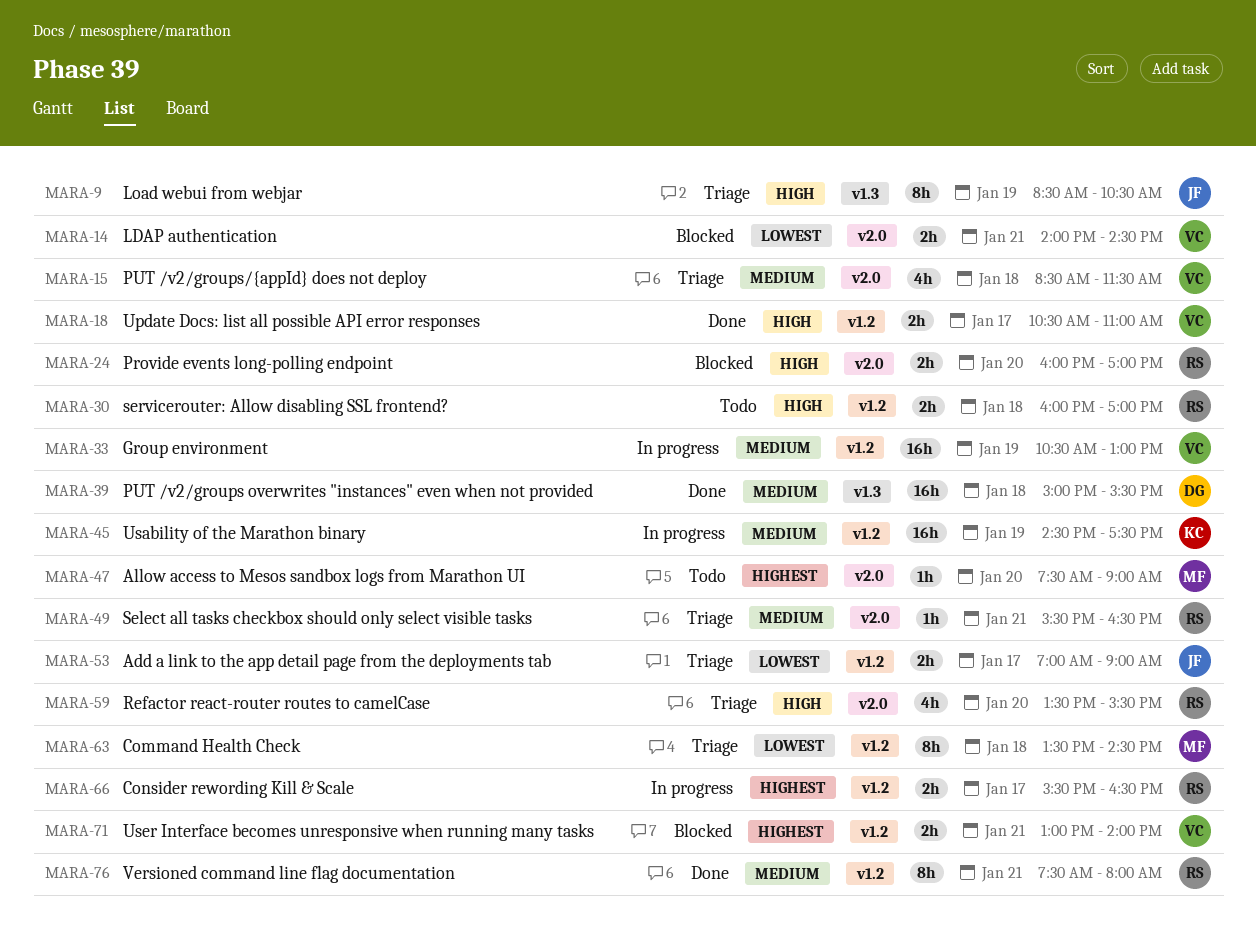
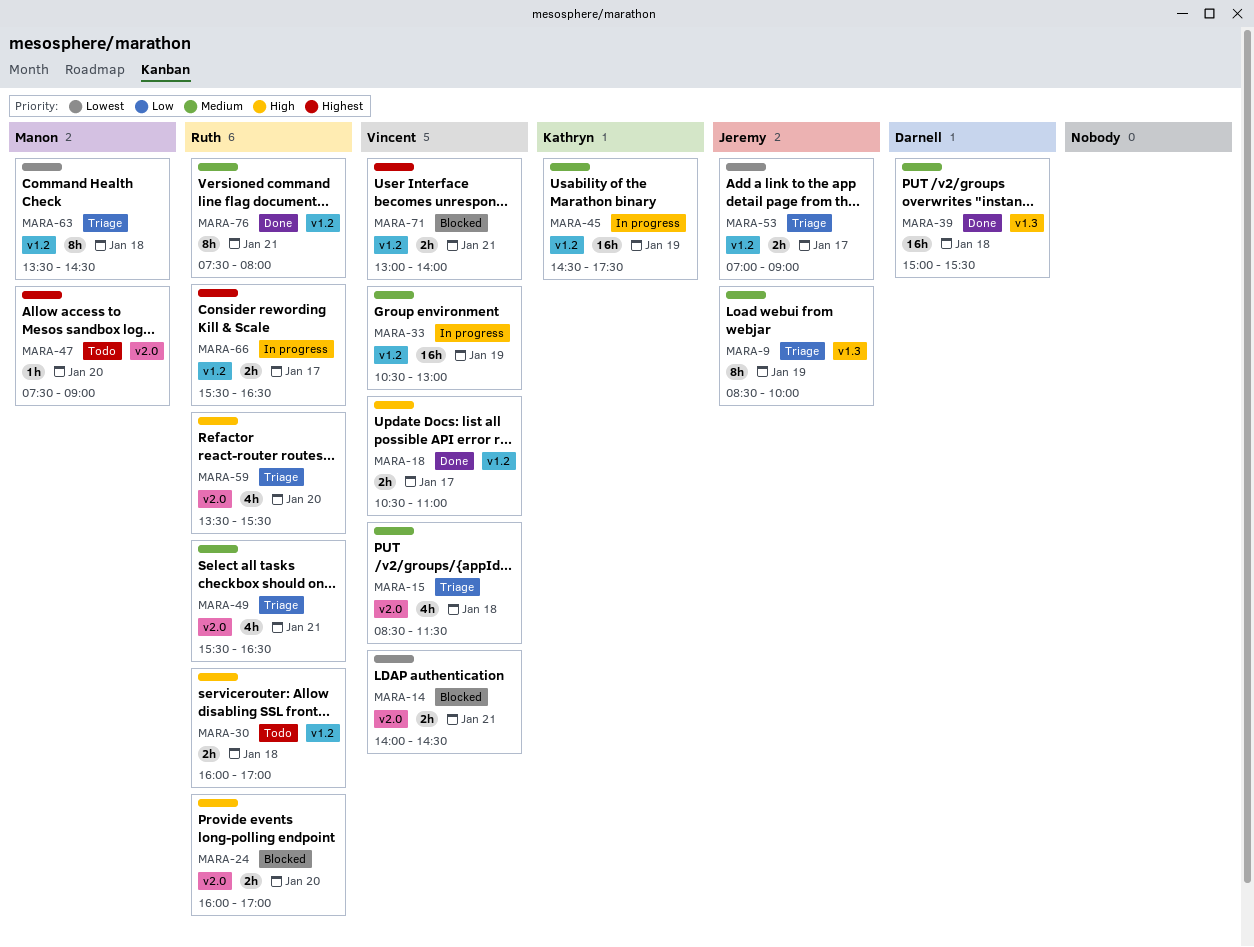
MARA-9, priority: High -> Medium
MARA-9, ends: 10:30 -> 10:00
MARA-49, estimate: 1h -> 4h

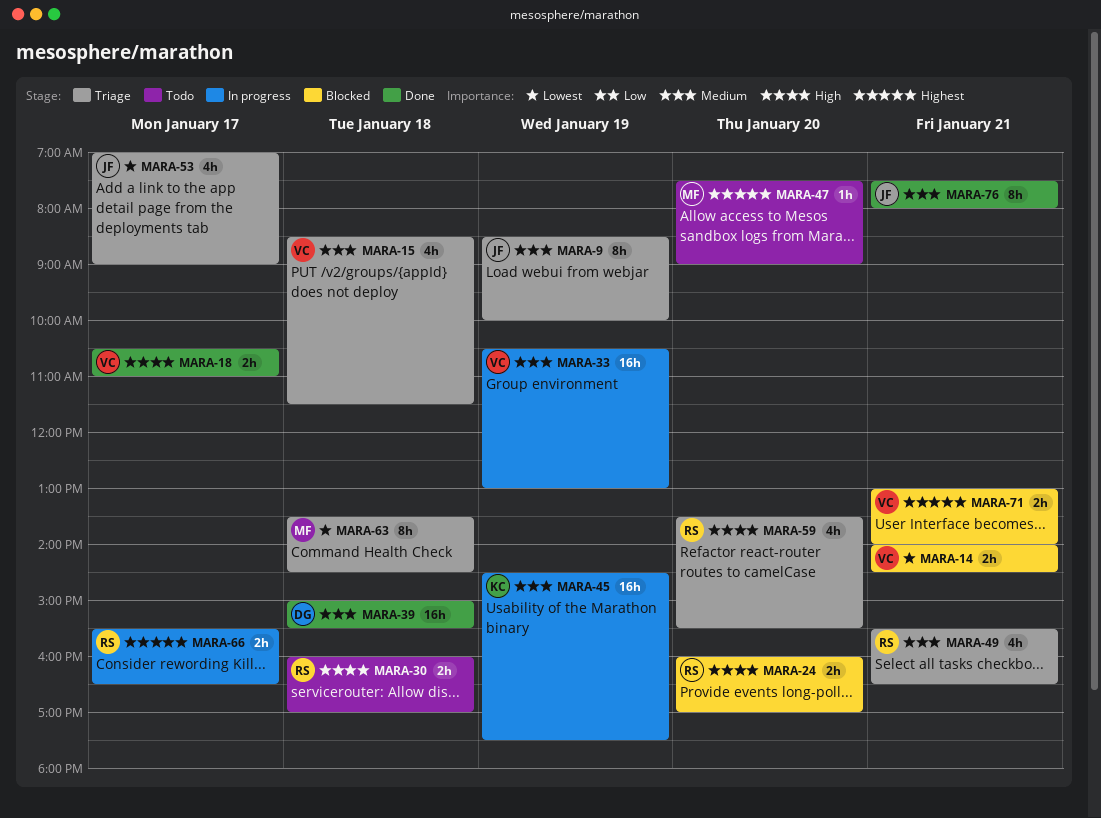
MARA-53, estimate: 2h -> 4h
MARA-76, owner: Ruth -> Jeremy

